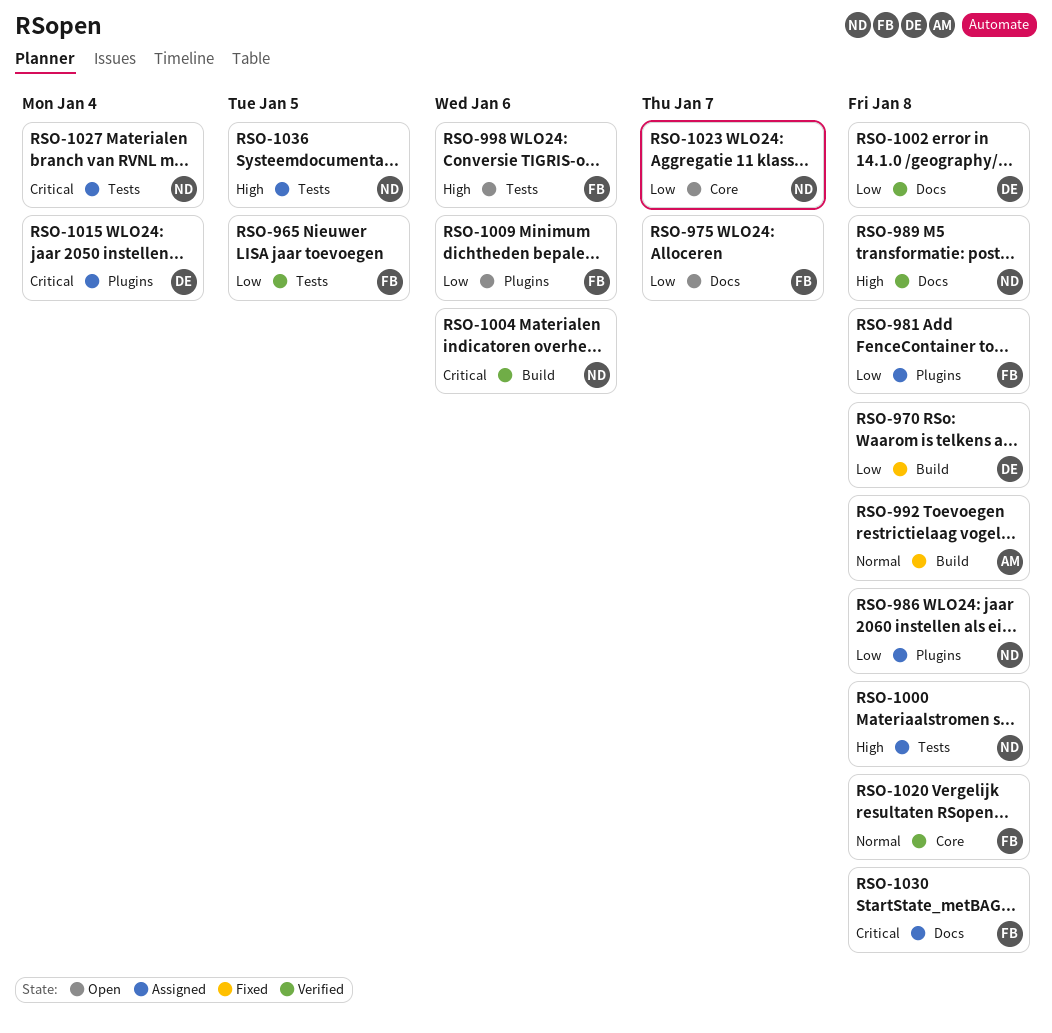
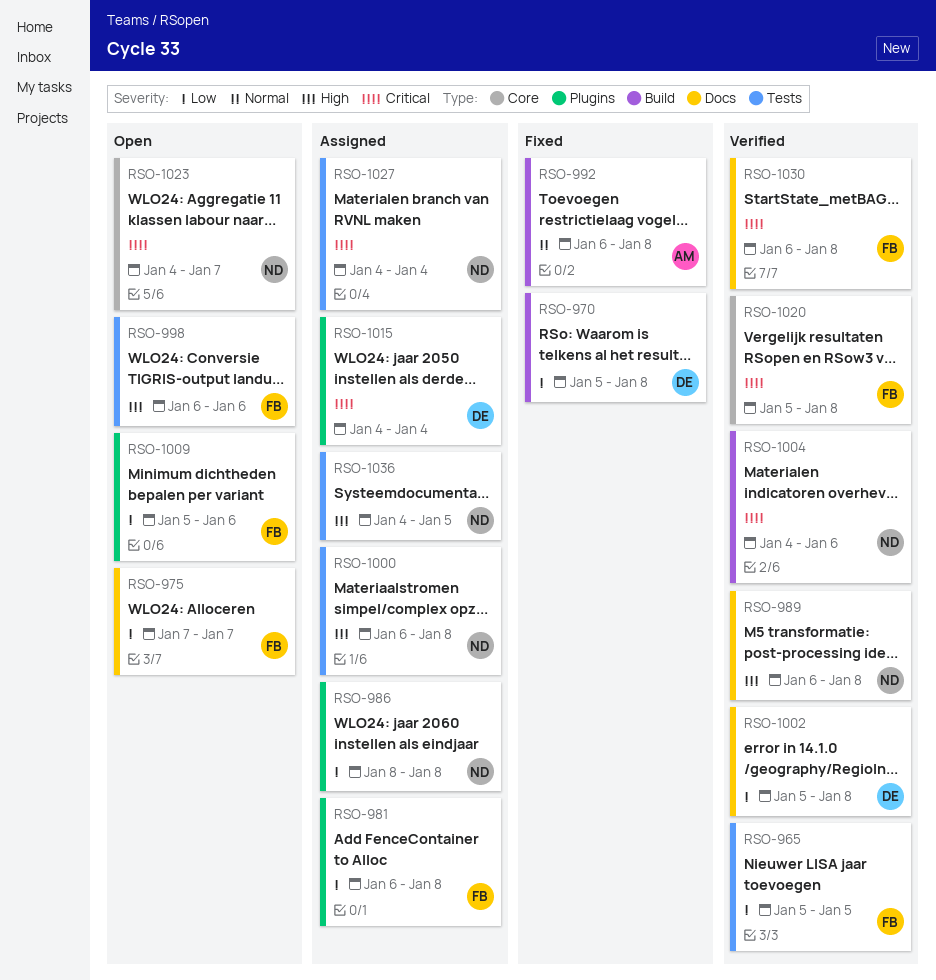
RSO-1020, priority: Normal -> Critical
RSO-1023, priority: Low -> Critical
RSO-1030, status: Assigned -> Verified

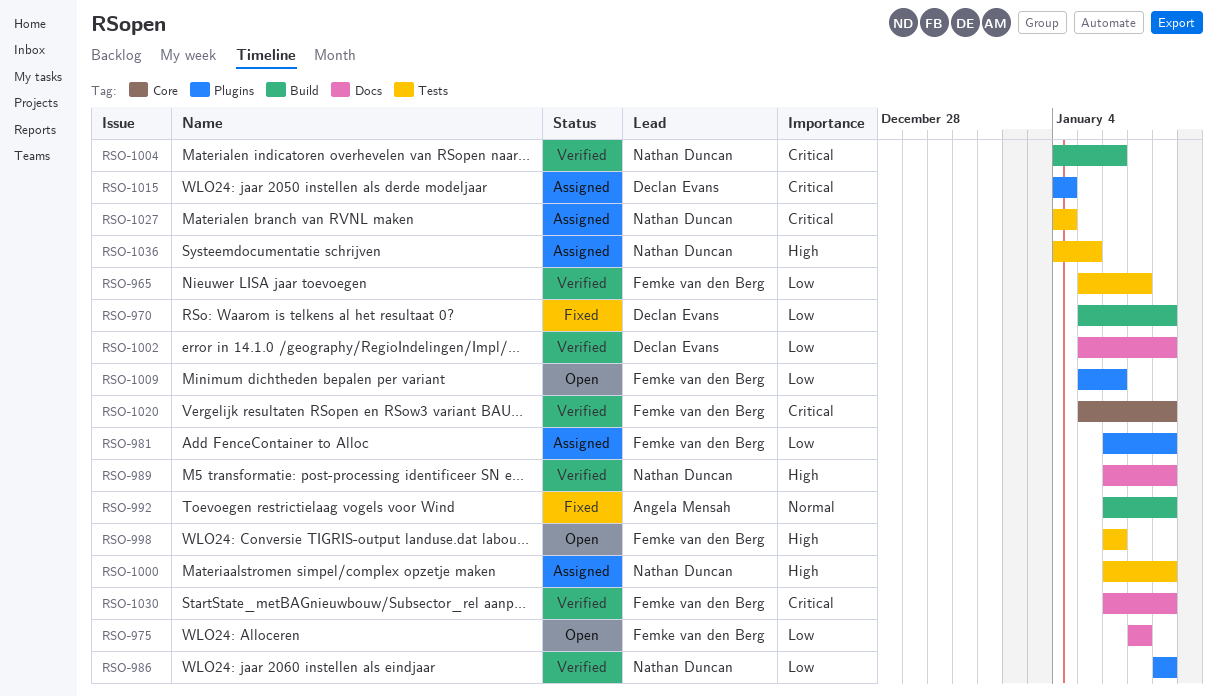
RSO-965, due: Jan 5 -> Jan 7
RSO-986, status: Assigned -> Verified
RSO-1023: present -> none

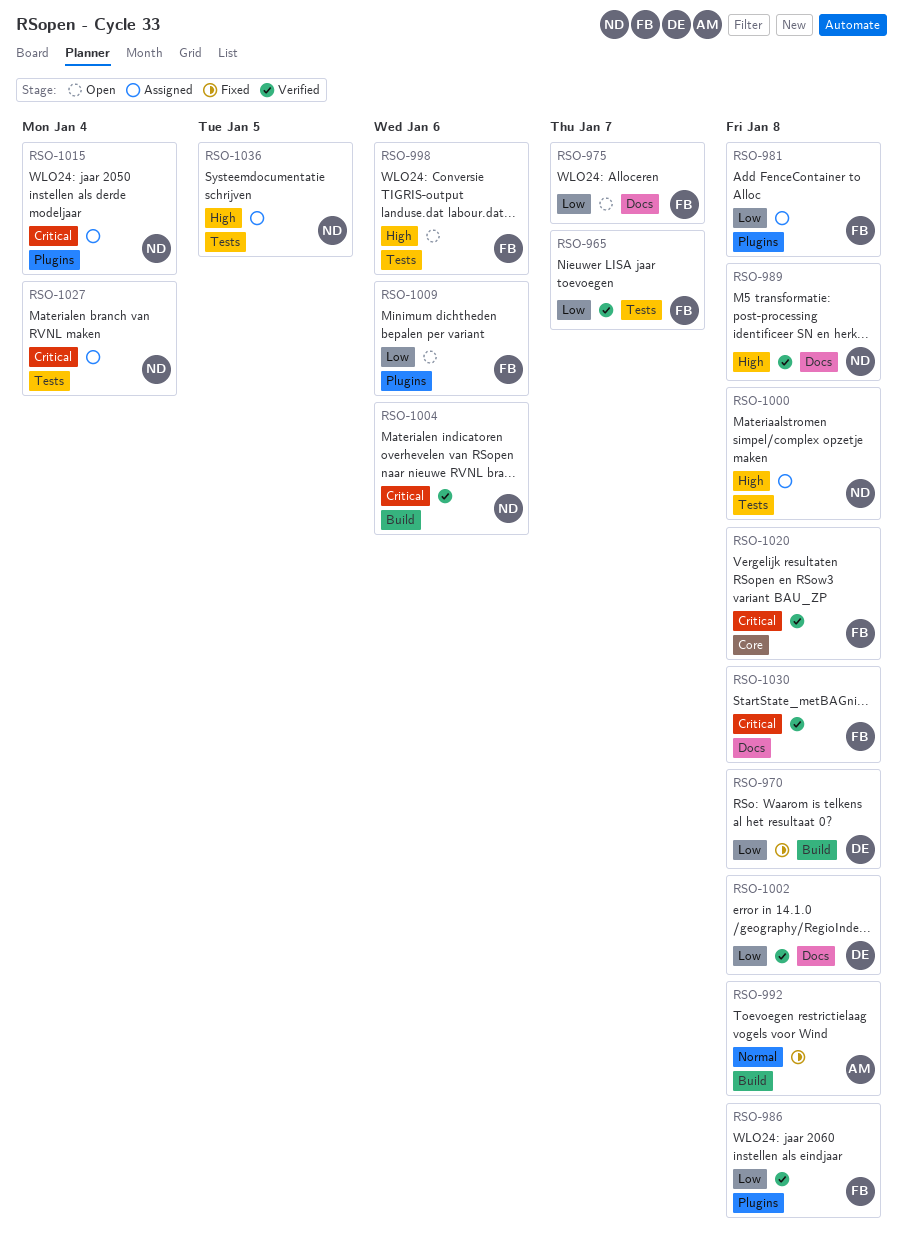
RSO-986, owner: Nathan Duncan -> Femke van den Berg
RSO-1015, owner: Declan Evans -> Nathan Duncan

